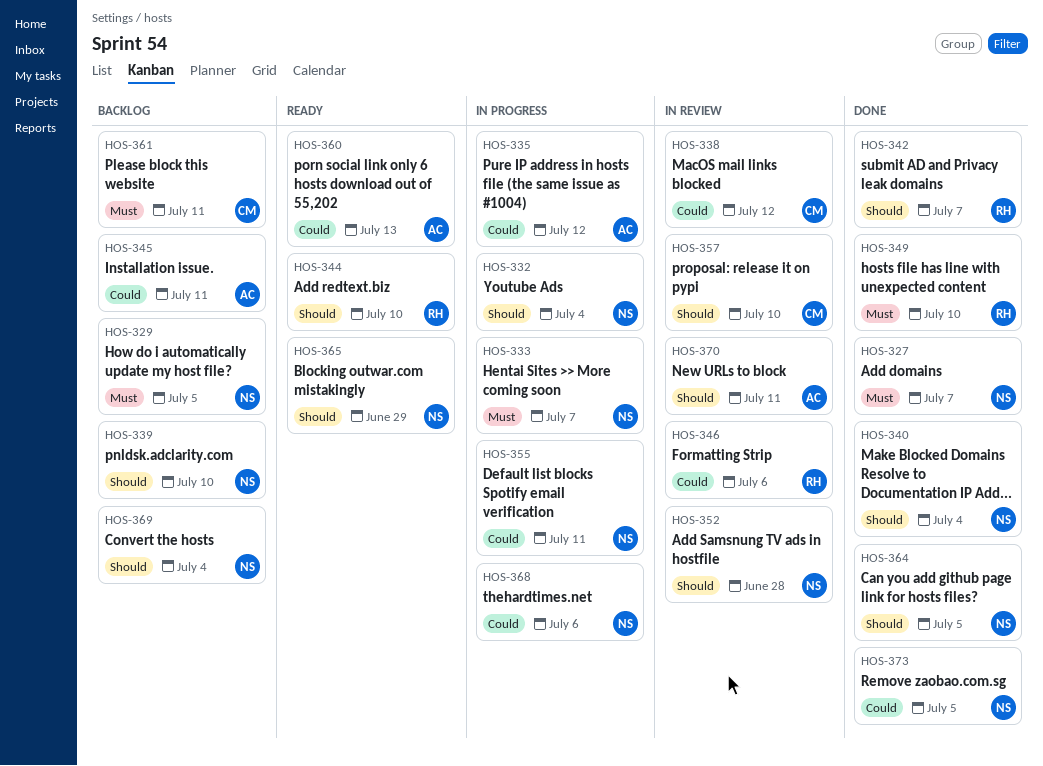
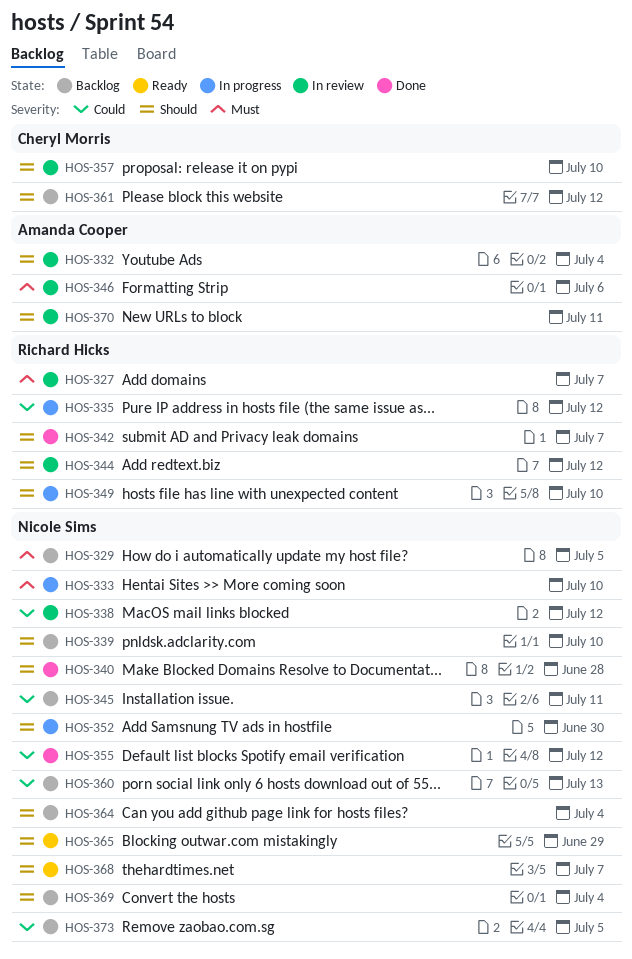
HOS-327, status: Done -> In review
HOS-327, owner: Nicole Sims -> Richard Hicks
HOS-332, status: In progress -> In review
HOS-332, owner: Nicole Sims -> Amanda Cooper
HOS-333, due: Jul 7 -> Jul 10
HOS-335, owner: Amanda Cooper -> Richard Hicks
HOS-338, owner: Cheryl Morris -> Nicole Sims
HOS-340, due: Jul 4 -> Jun 28
HOS-344, status: Ready -> In review
HOS-344, due: Jul 10 -> Jul 12
HOS-345, owner: Amanda Cooper -> Nicole Sims
HOS-346, owner: Richard Hicks -> Amanda Cooper
HOS-346, priority: Could -> Must
HOS-349, status: Done -> In progress
HOS-349, priority: Must -> Should
HOS-352, status: In review -> In progress
HOS-352, due: Jun 28 -> Jun 30
HOS-355, status: In progress -> Done
HOS-355, due: Jul 11 -> Jul 12
HOS-360, status: Ready -> Backlog
HOS-360, owner: Amanda Cooper -> Nicole Sims
HOS-361, priority: Must -> Should
HOS-361, due: Jul 11 -> Jul 12
HOS-364, status: Done -> Backlog
HOS-364, due: Jul 5 -> Jul 4
HOS-368, status: In progress -> Ready
HOS-368, priority: Could -> Should
HOS-368, due: Jul 6 -> Jul 7
HOS-373, status: Done -> Backlog

